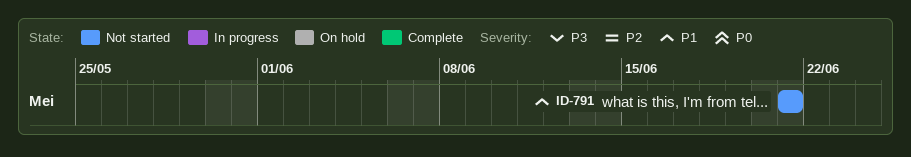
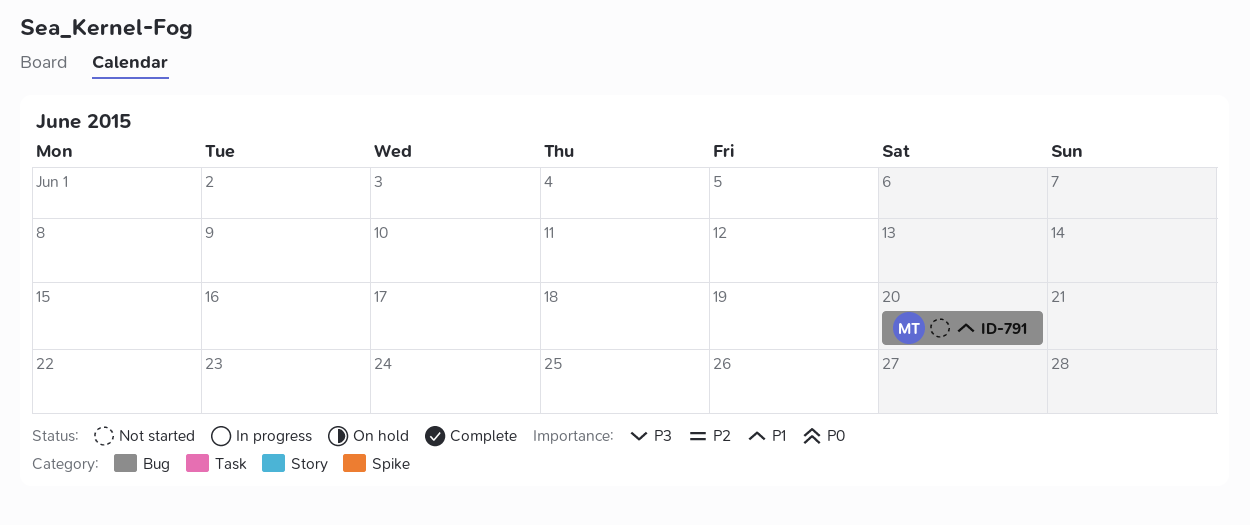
ID-791, start: Jun 21 -> Jun 20
ID-791, due: Jun 21 -> Jun 20

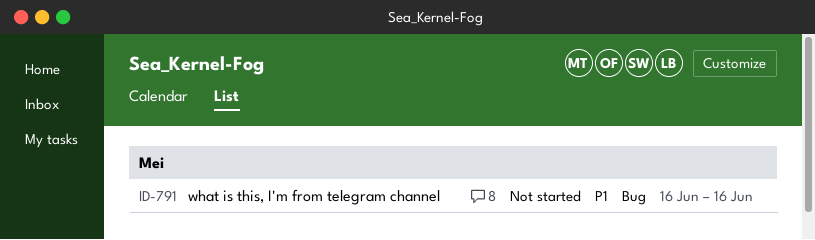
ID-791, start: Jun 20 -> Jun 16
ID-791, due: Jun 20 -> Jun 16

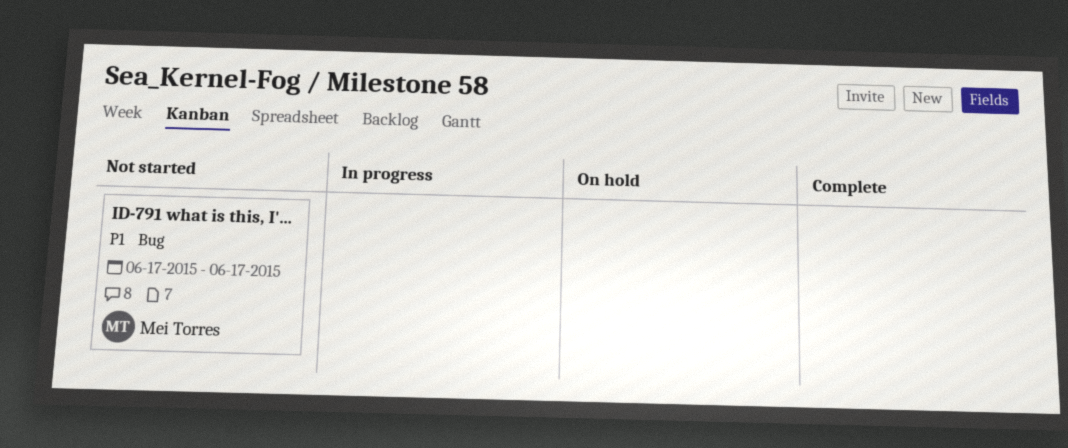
ID-791, start: Jun 16 -> Jun 17
ID-791, due: Jun 16 -> Jun 17

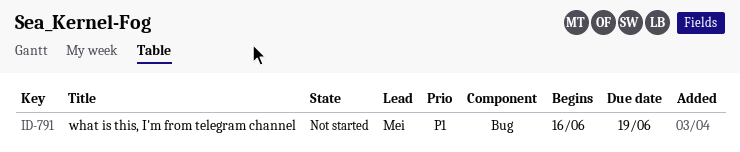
ID-791, start: Jun 17 -> Jun 16
ID-791, due: Jun 17 -> Jun 19

